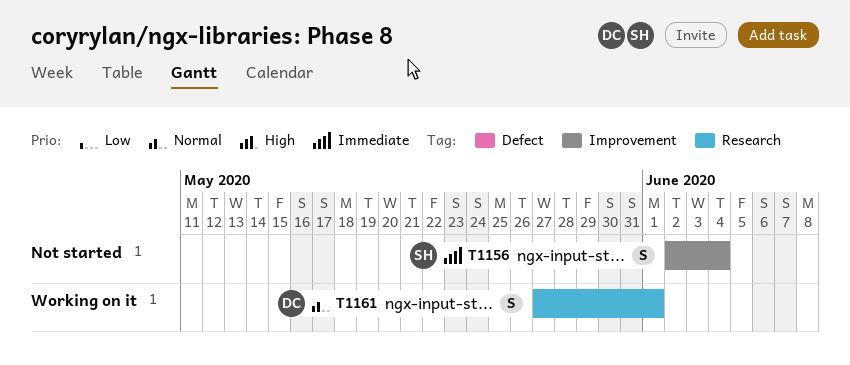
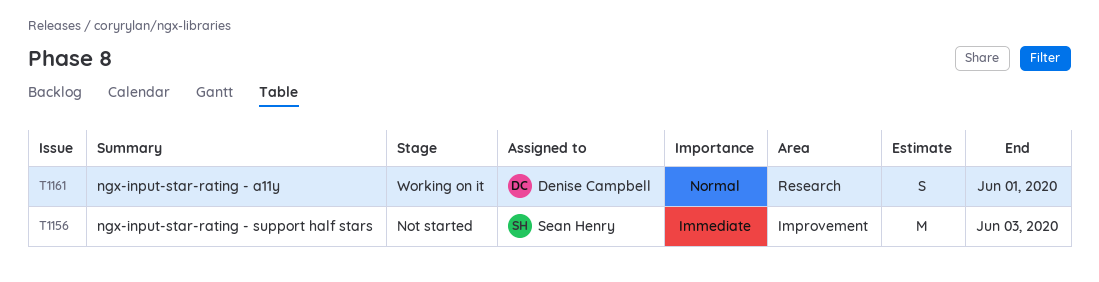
T1156, estimate: S -> M
T1156, due: Jun 4 -> Jun 3

